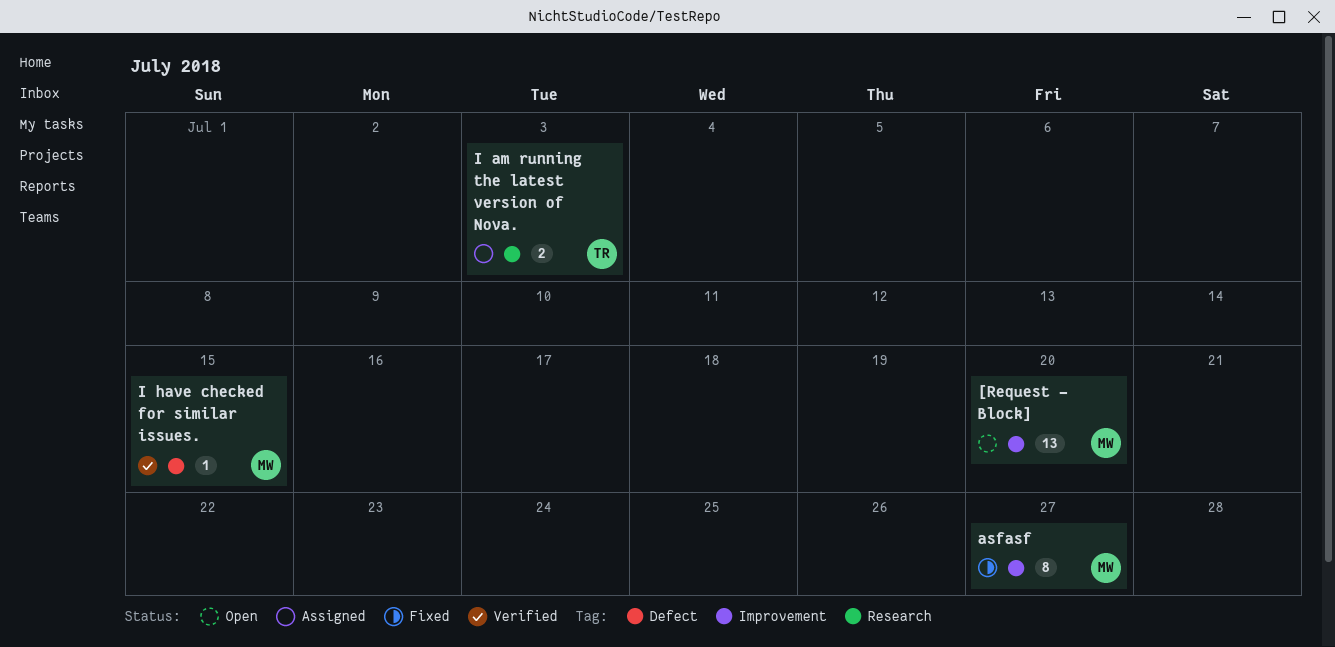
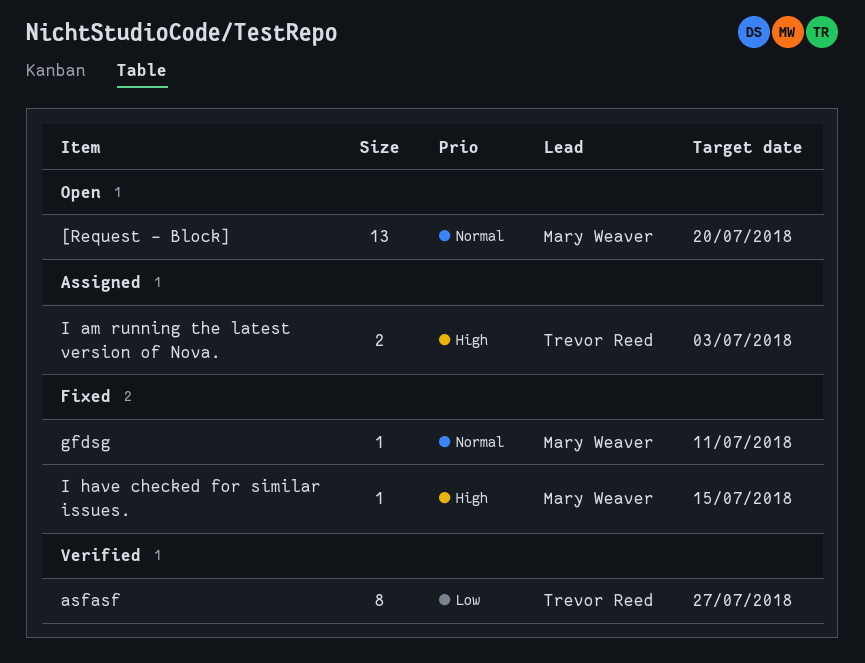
asfasf, status: Fixed -> Verified
asfasf, owner: Mary Weaver -> Trevor Reed
gfdsg: none -> present
I have checked for similar issues., status: Verified -> Fixed

